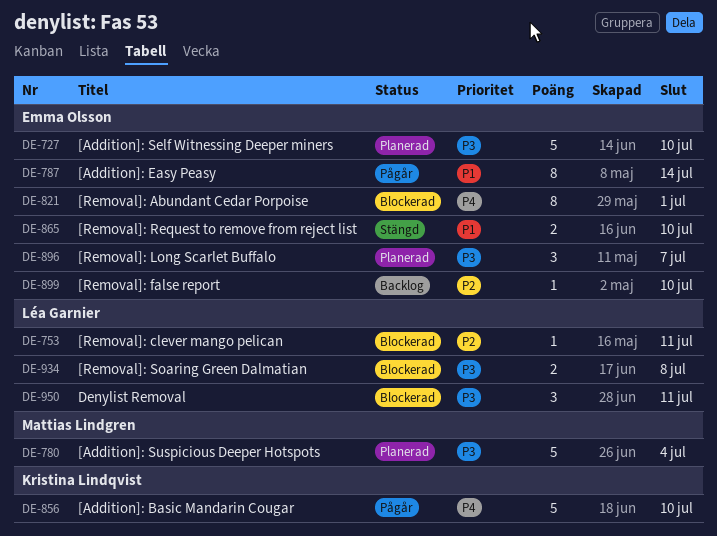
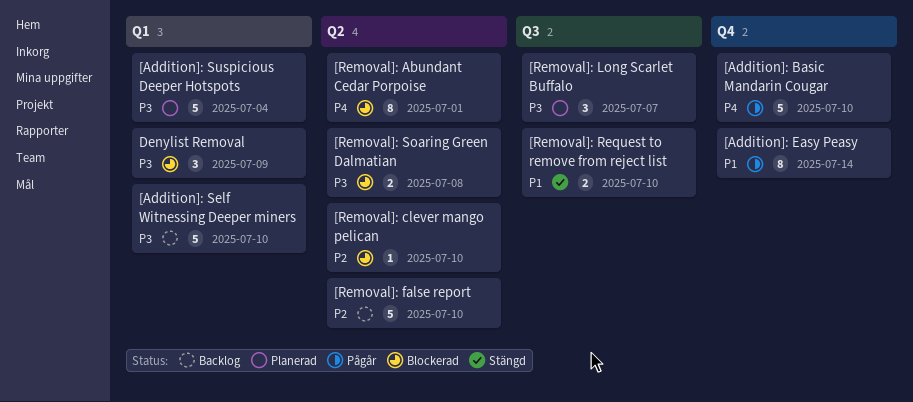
[Addition]: Self Witnessing Deeper miners, status: Planerad -> Backlog
[Removal]: clever mango pelican, due: Jul 11 -> Jul 10
[Removal]: false report, estimate: 1 -> 5
Denylist Removal, due: Jul 11 -> Jul 9

